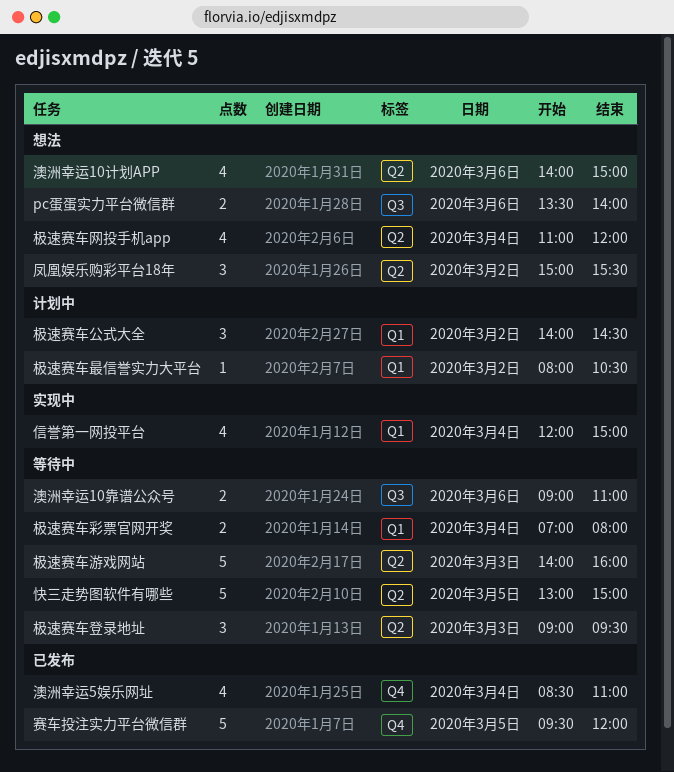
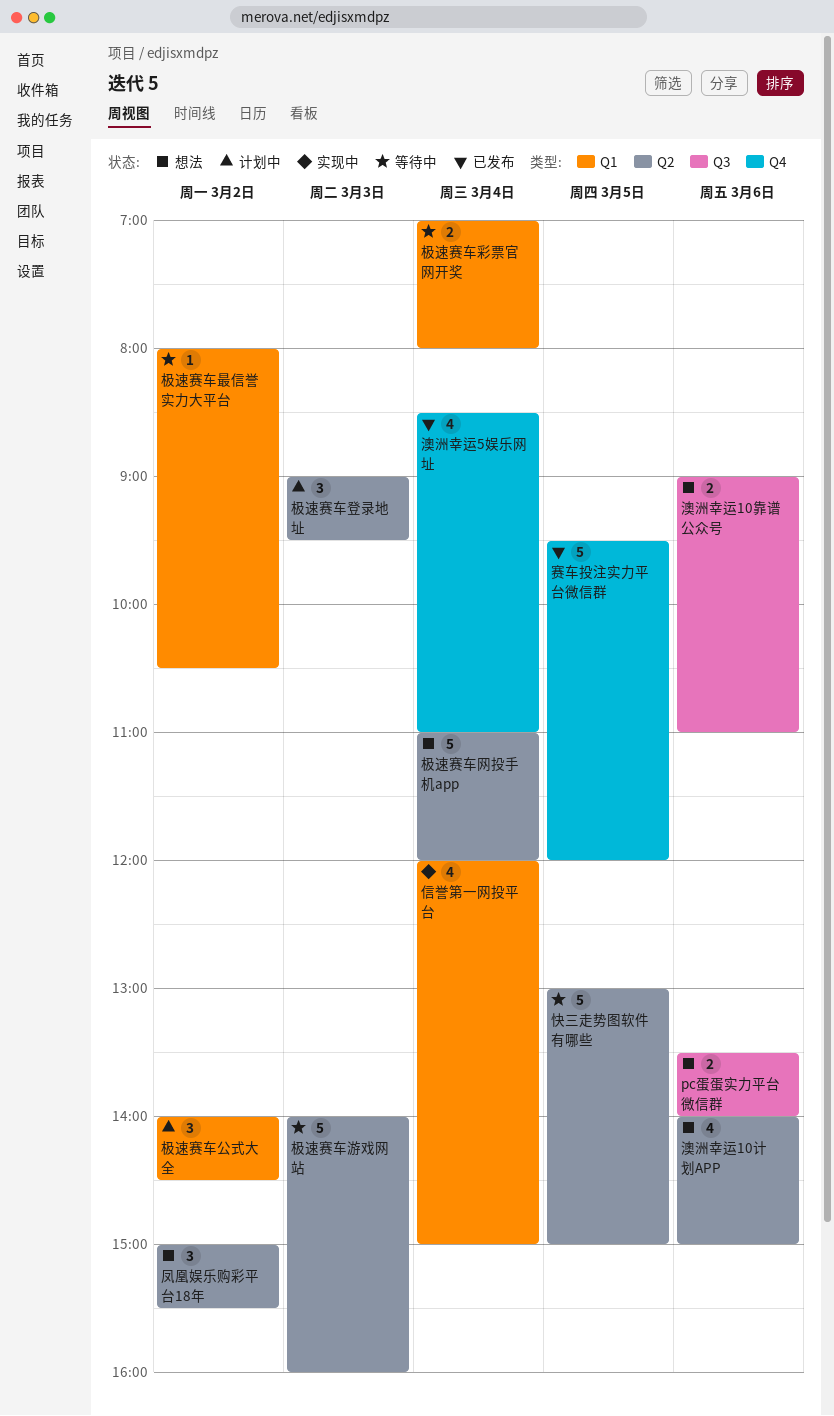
极速赛车最信誉实力大平台, status: 计划中 -> 等待中
极速赛车登录地址, status: 等待中 -> 计划中
极速赛车网投手机app, estimate: 4 -> 5
澳洲幸运10靠谱公众号, status: 等待中 -> 想法

